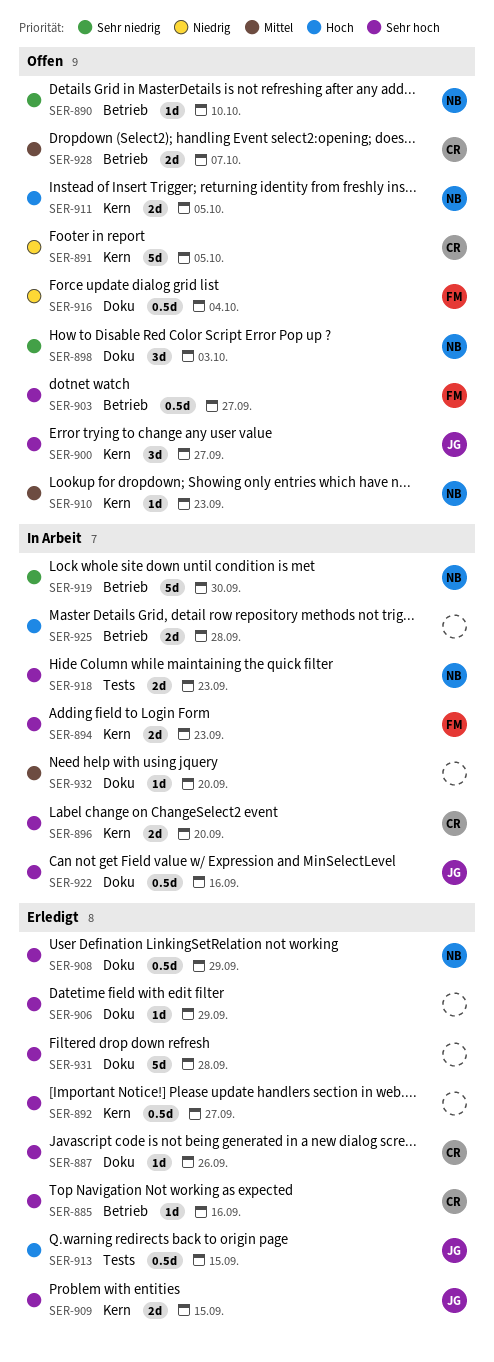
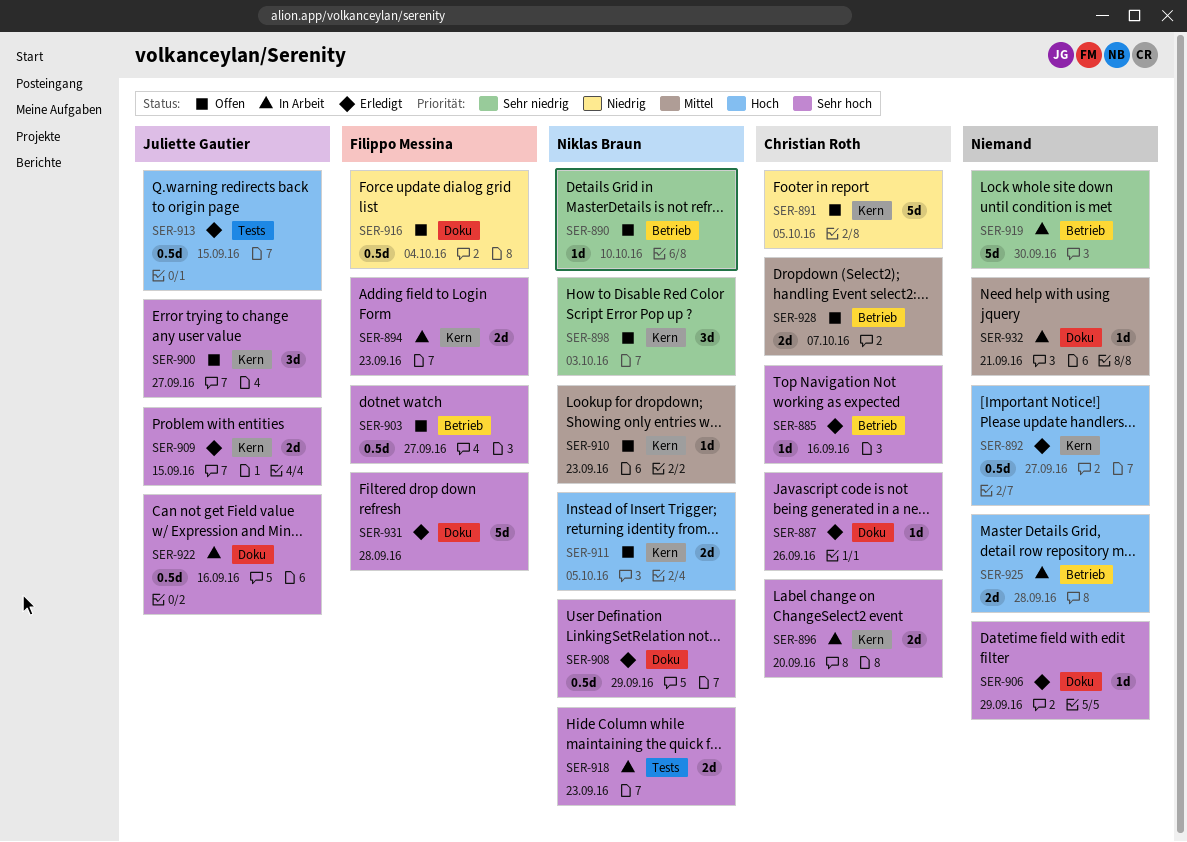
SER-892, priority: Sehr hoch -> Hoch
SER-898, label: Doku -> Kern
SER-919, owner: Niklas Braun -> none
SER-931, owner: none -> Filippo Messina
SER-932, due: Sep 20 -> Sep 21

